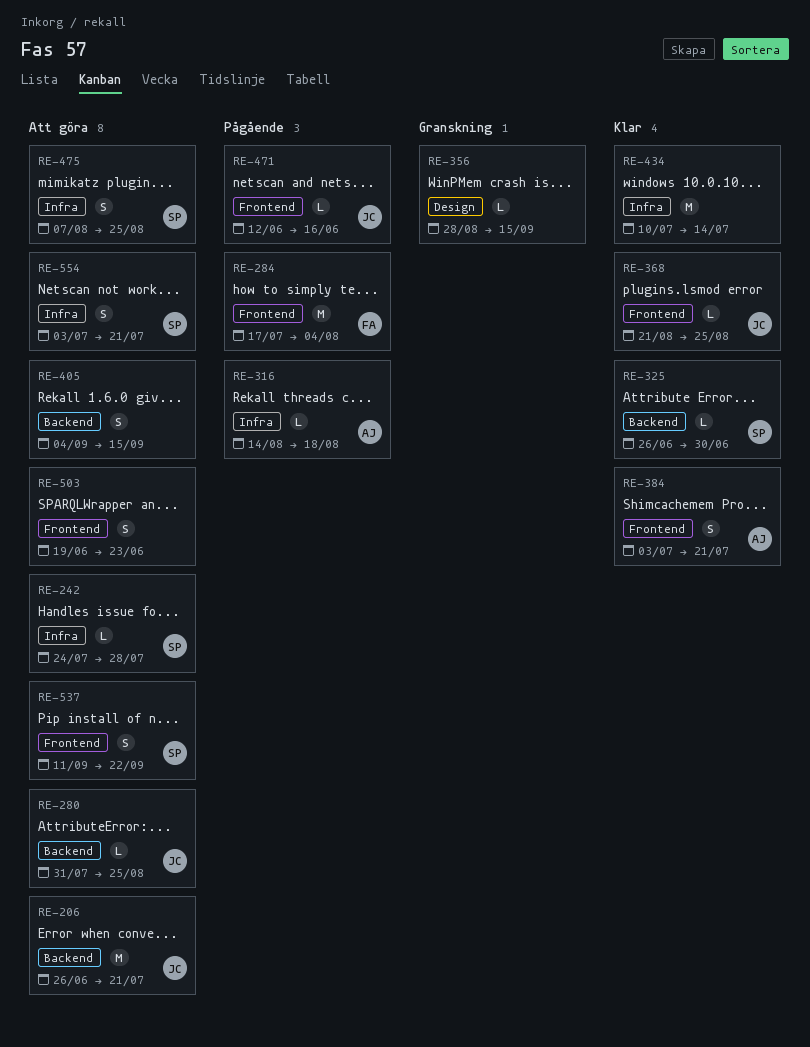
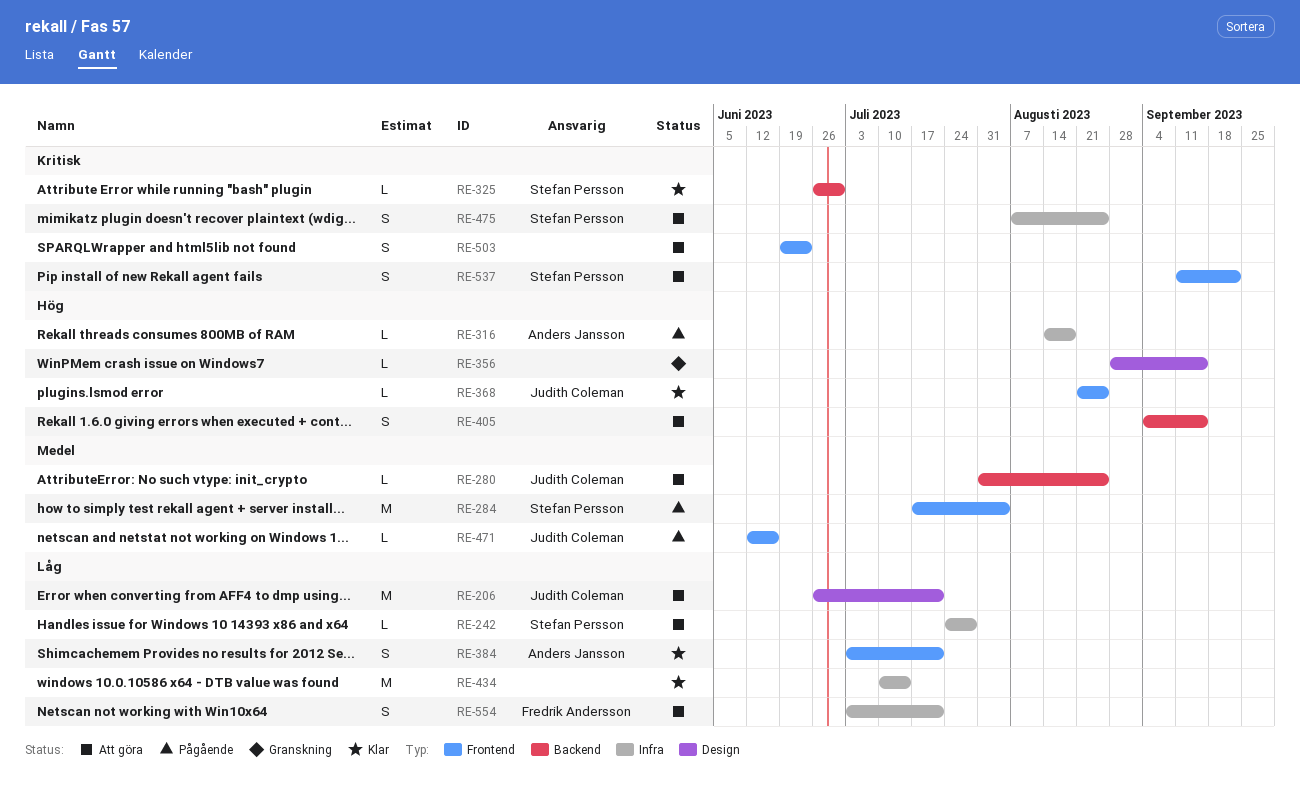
RE-206, label: Backend -> Design
RE-284, owner: Fredrik Andersson -> Stefan Persson
RE-554, owner: Stefan Persson -> Fredrik Andersson

